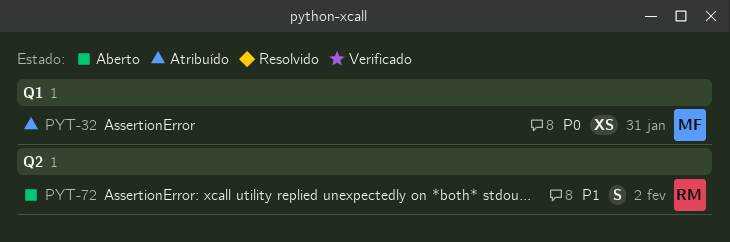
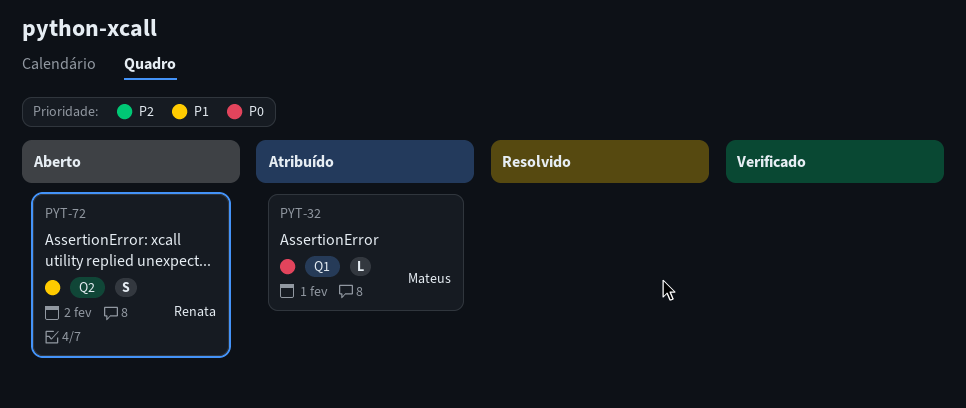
PYT-32, estimate: XS -> L
PYT-32, due: Jan 31 -> Feb 1

